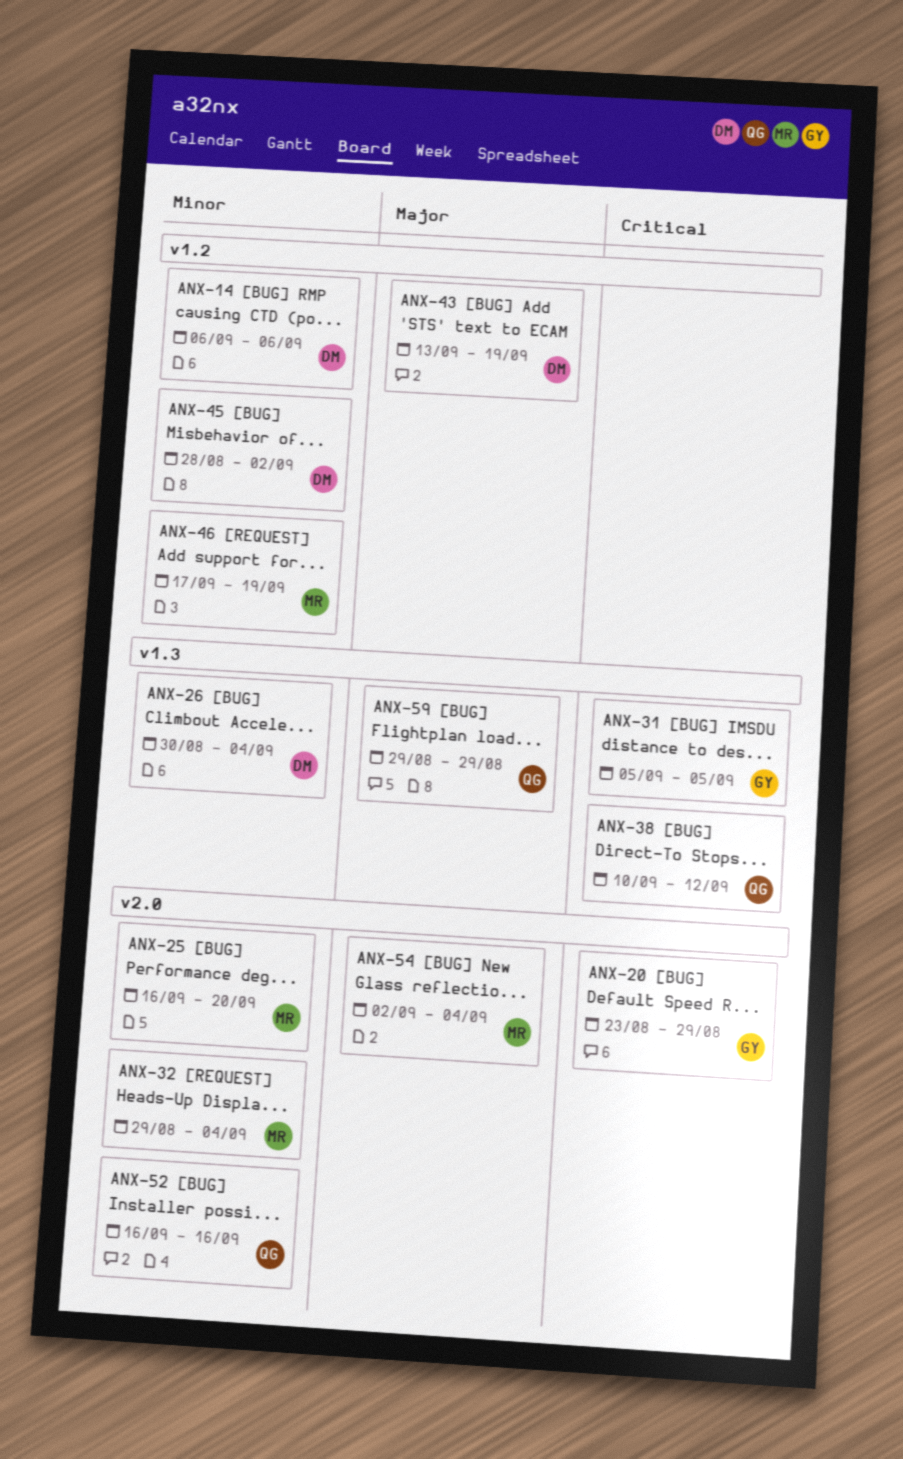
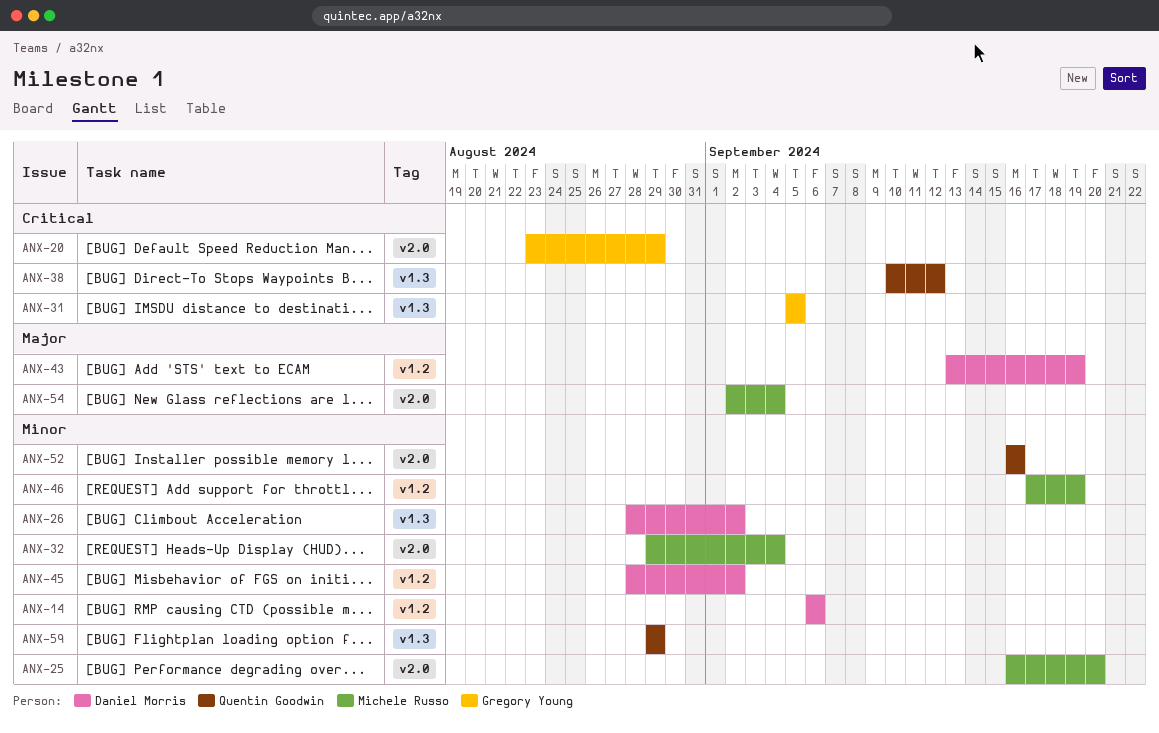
ANX-26, start: Aug 30 -> Aug 28
ANX-26, due: Sep 4 -> Sep 2
ANX-59, priority: Major -> Minor

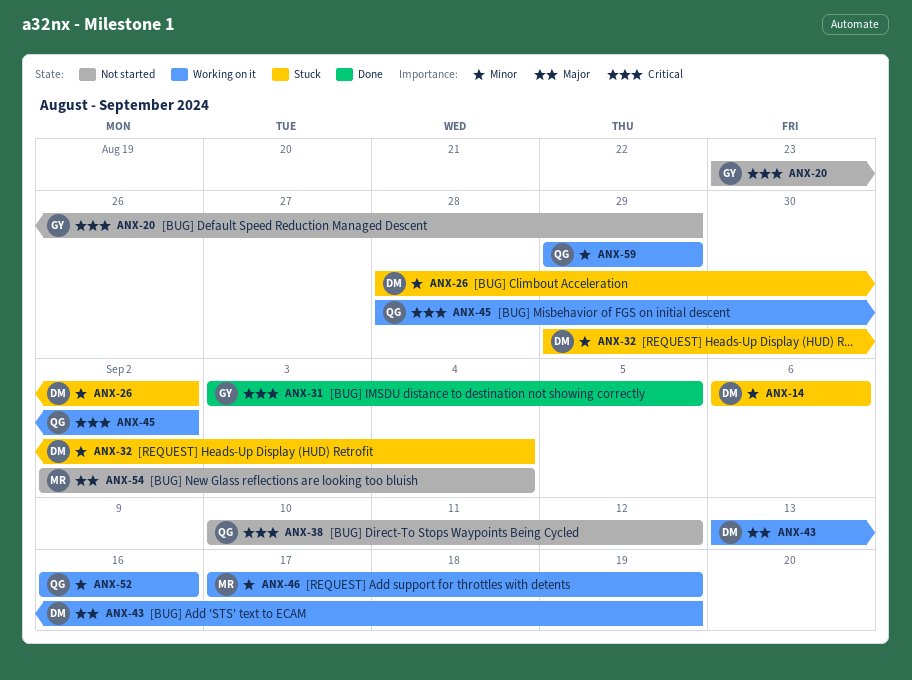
ANX-25: present -> none
ANX-31, start: Sep 5 -> Sep 3
ANX-32, owner: Michele Russo -> Daniel Morris
ANX-45, owner: Daniel Morris -> Quentin Goodwin
ANX-45, priority: Minor -> Critical

